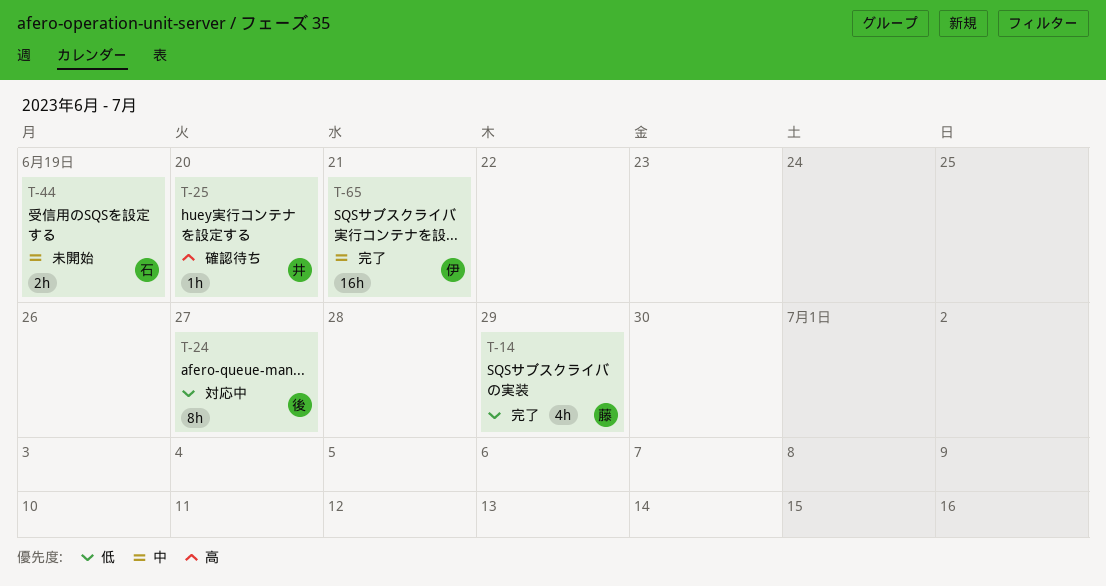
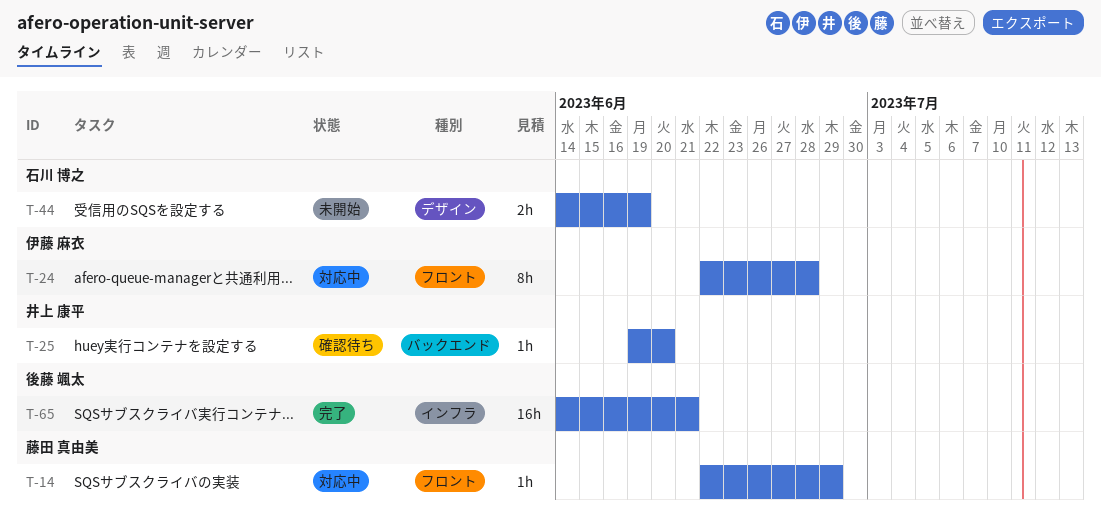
T-14, status: 完了 -> 対応中
T-14, estimate: 4h -> 1h
T-24, owner: 後藤 颯太 -> 伊藤 麻衣
T-24, due: Jun 27 -> Jun 28
T-65, owner: 伊藤 麻衣 -> 後藤 颯太

